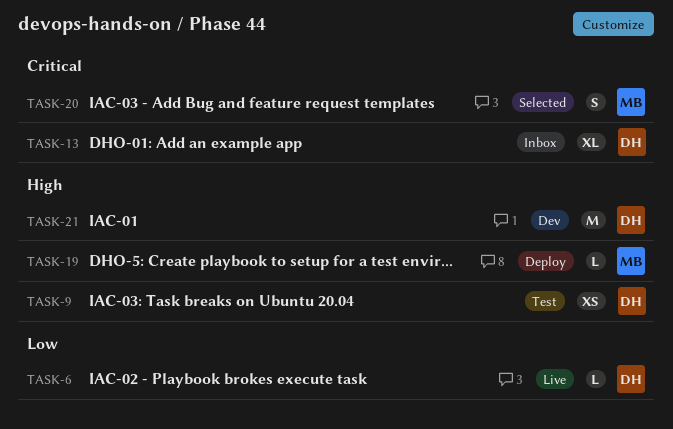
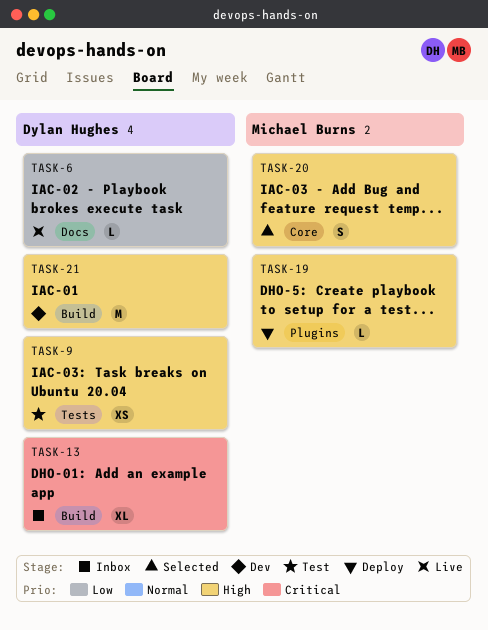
TASK-20, priority: Critical -> High

